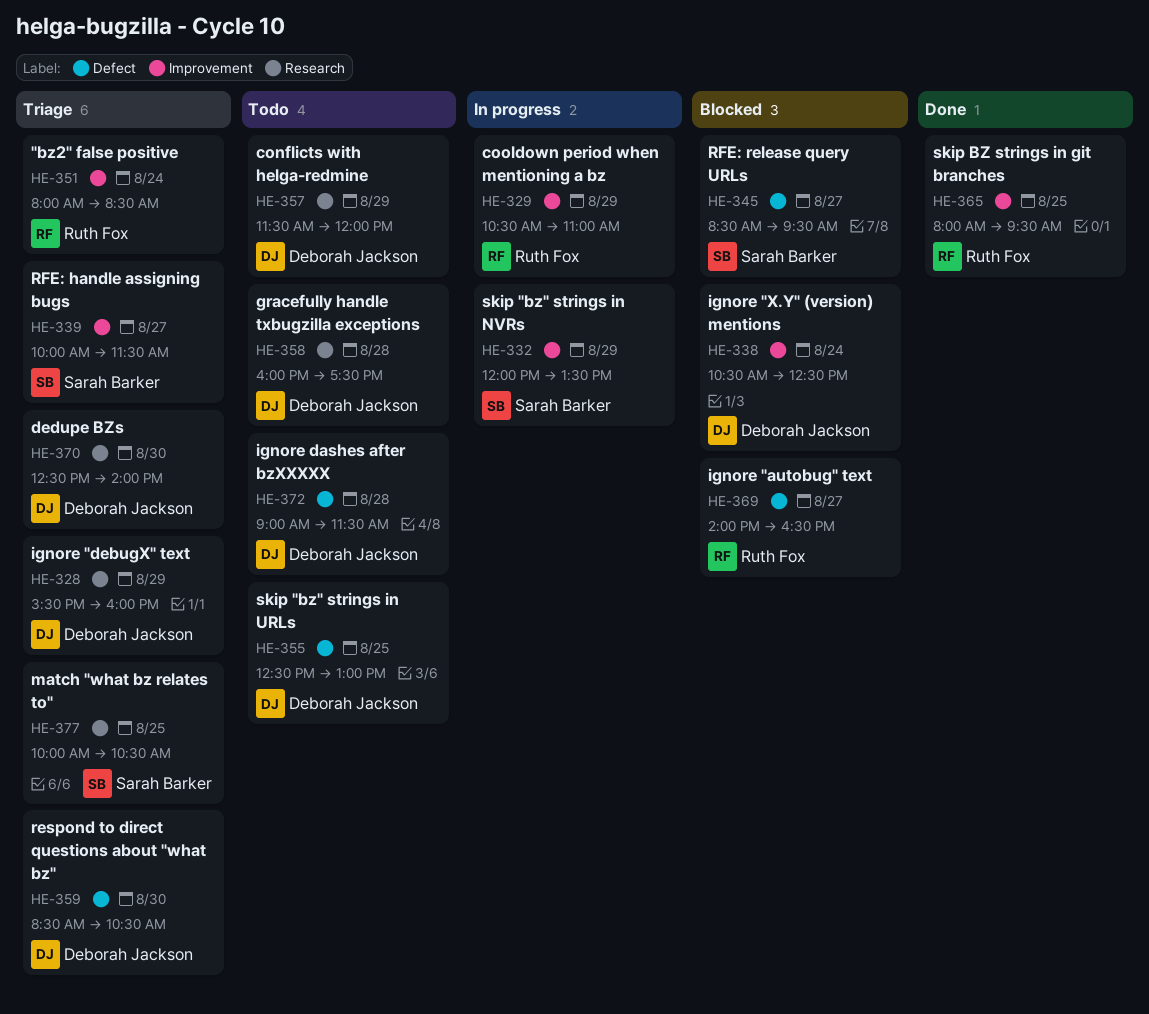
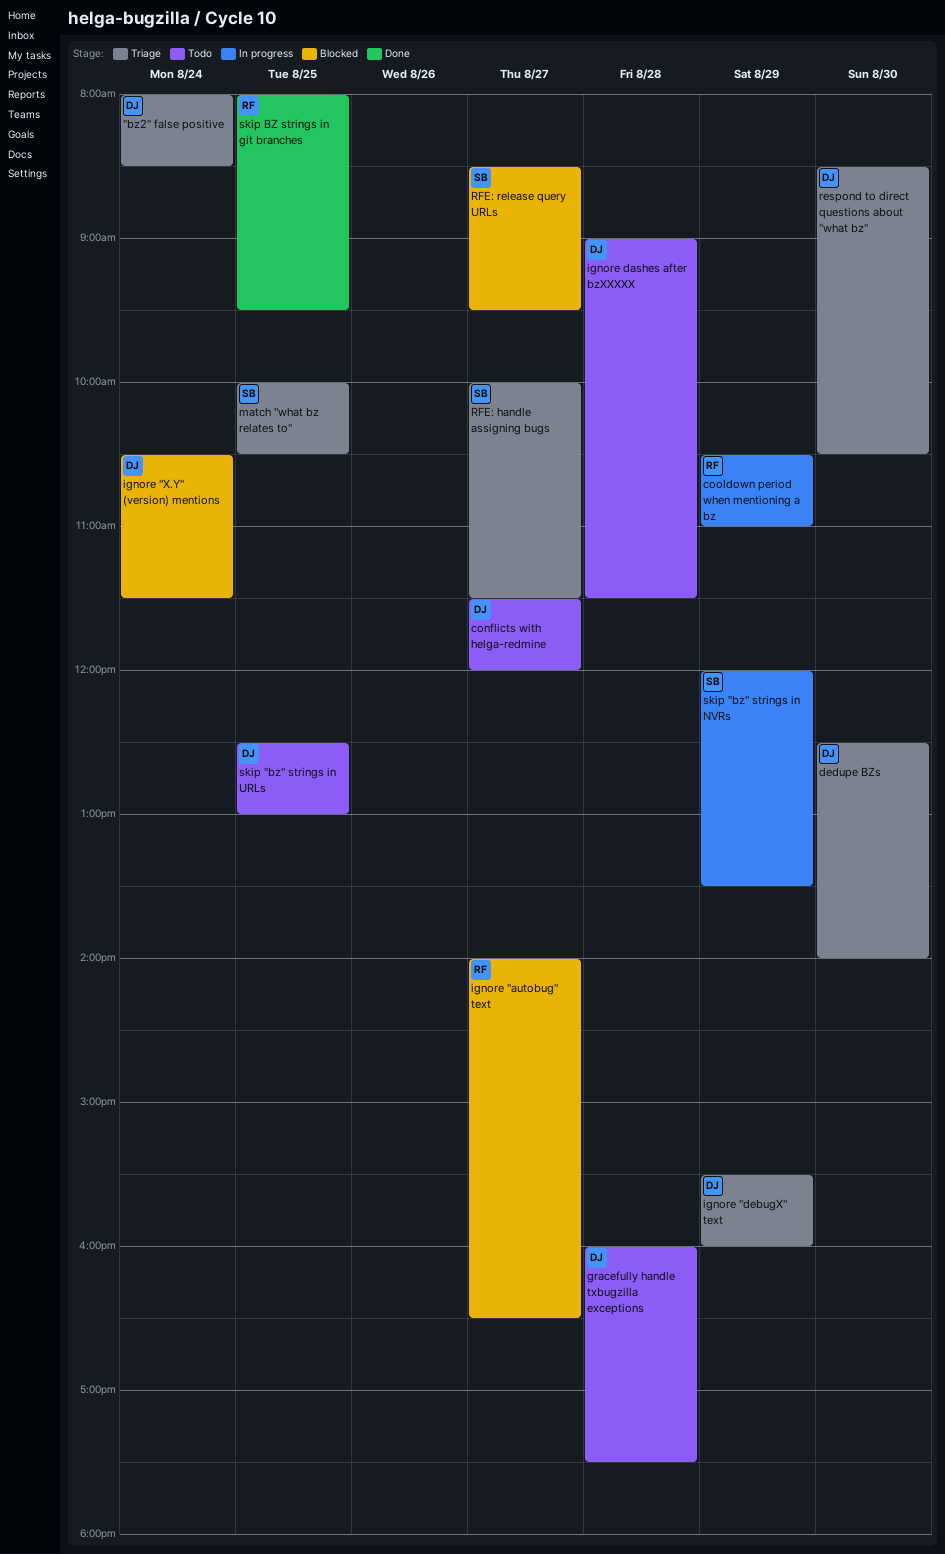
"bz2" false positive, owner: Ruth Fox -> Deborah Jackson
conflicts with helga-redmine, day: Aug 29 -> Aug 27
ignore "X.Y" (version) mentions, ends: 12:30 -> 11:30

